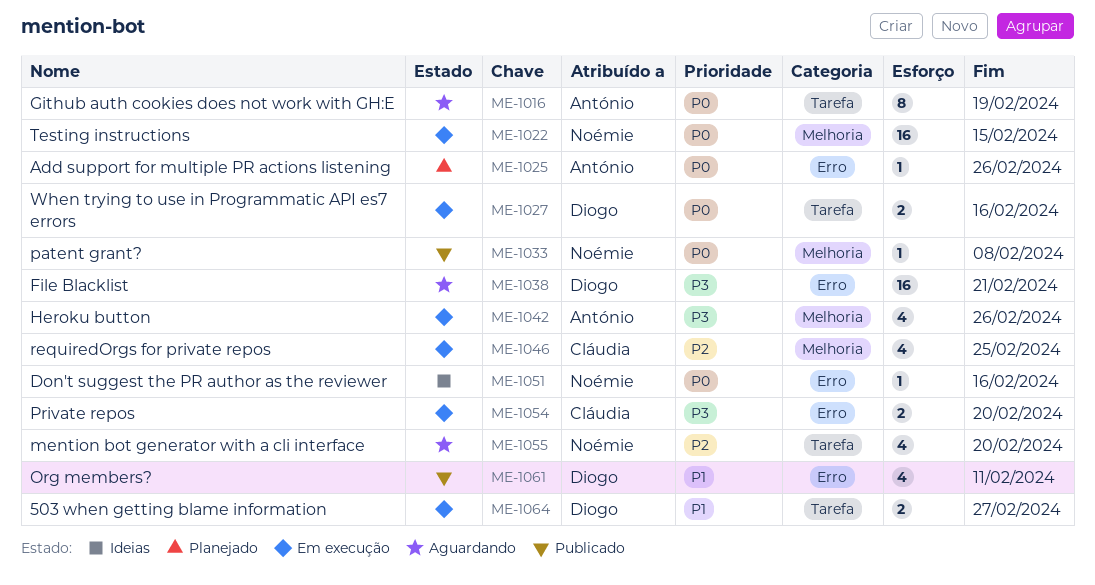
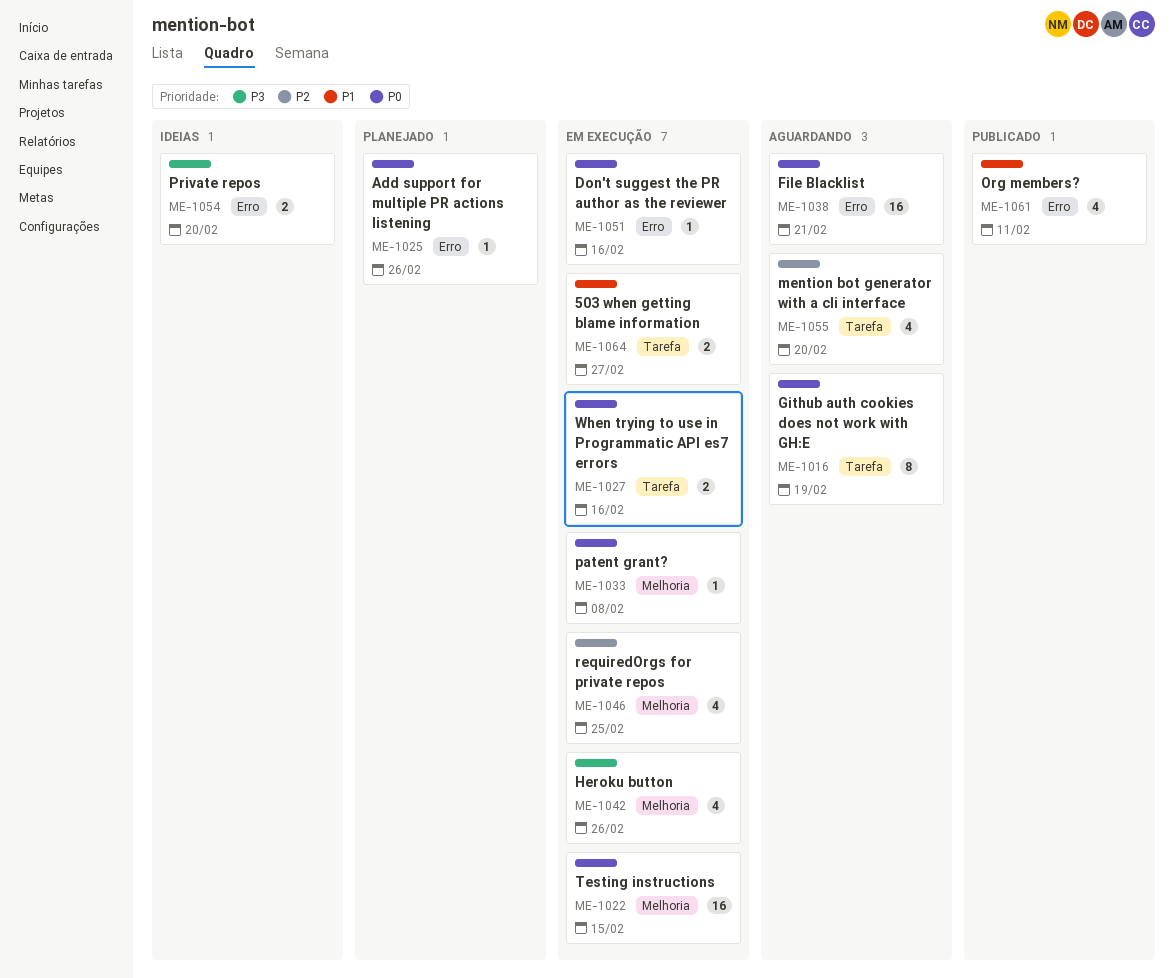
ME-1033, status: Publicado -> Em execução
ME-1038, priority: P3 -> P0
ME-1051, status: Ideias -> Em execução
ME-1054, status: Em execução -> Ideias

